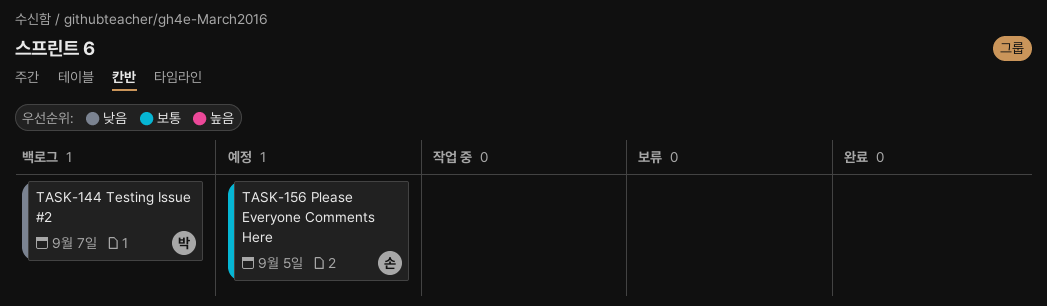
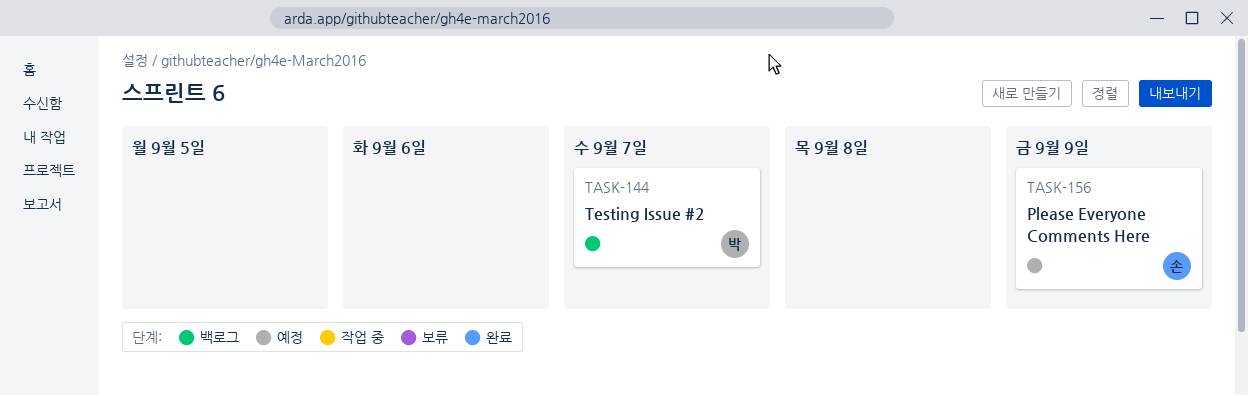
TASK-156, due: Sep 5 -> Sep 9

